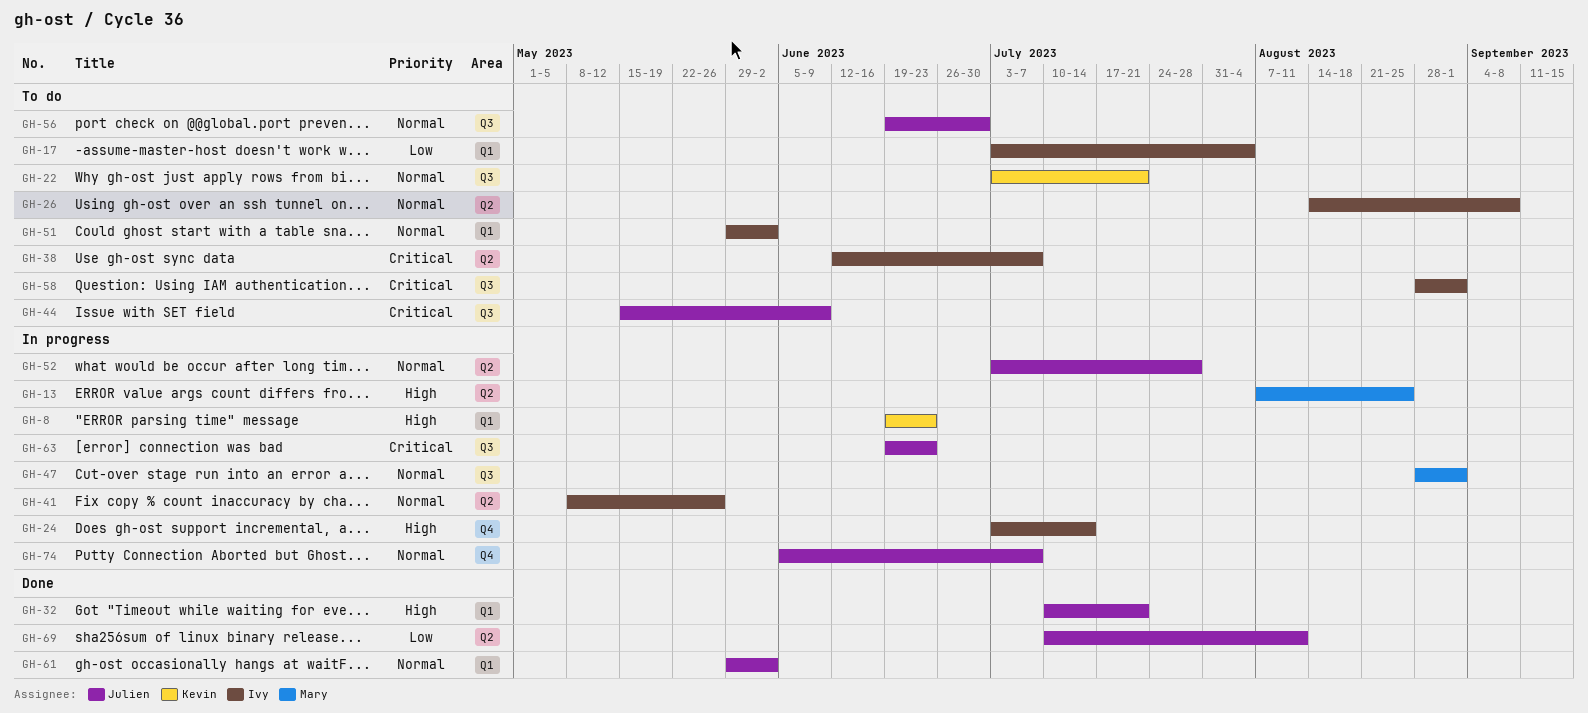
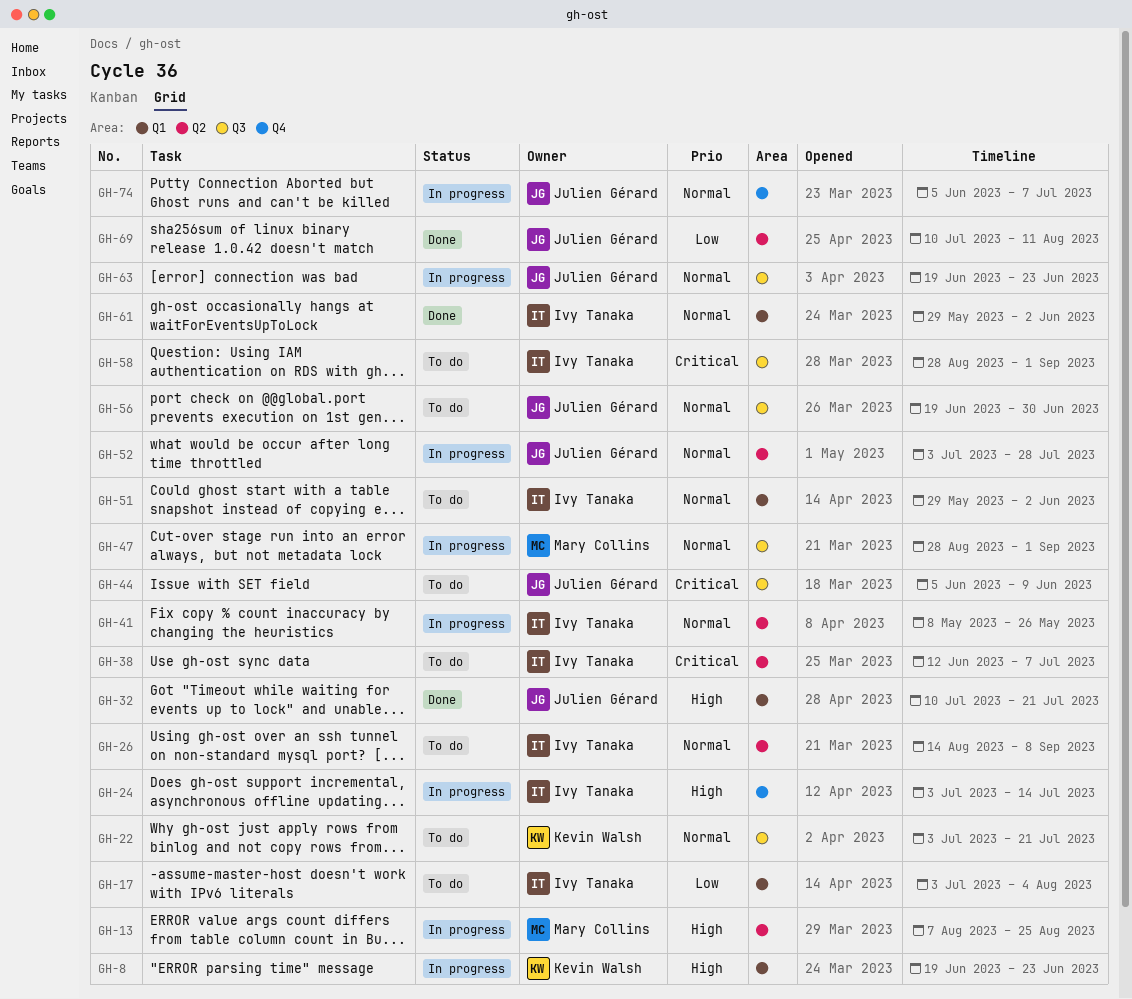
GH-44, start: May 15 -> Jun 5
GH-61, owner: Julien Gérard -> Ivy Tanaka
GH-63, priority: Critical -> Normal

